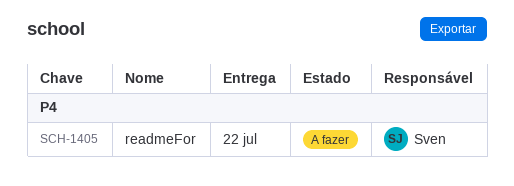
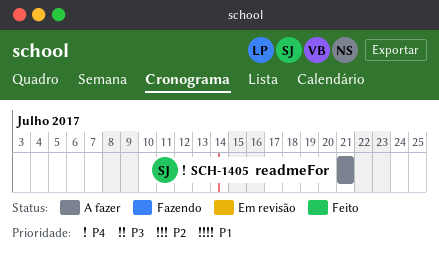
SCH-1405, due: Jul 22 -> Jul 21

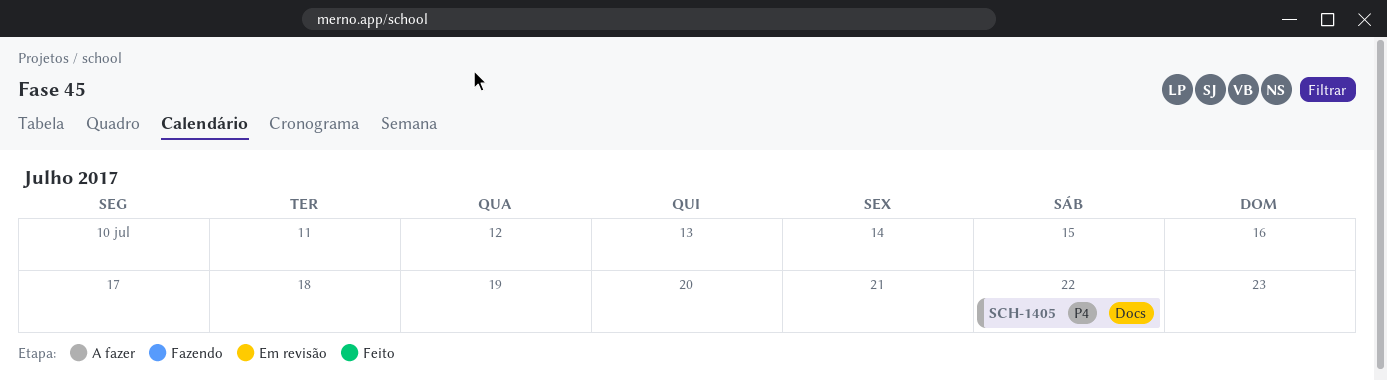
SCH-1405, due: Jul 21 -> Jul 22

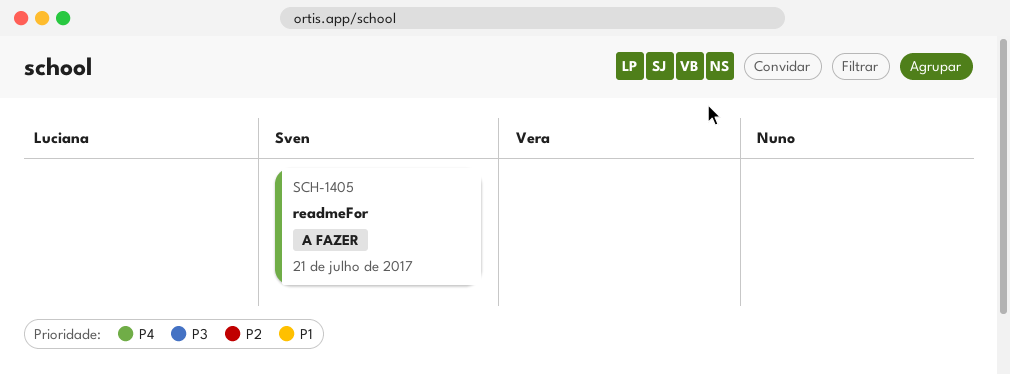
SCH-1405, due: Jul 22 -> Jul 21

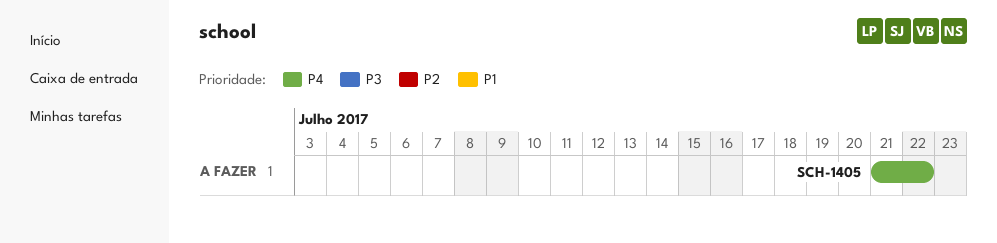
SCH-1405, due: Jul 21 -> Jul 22

